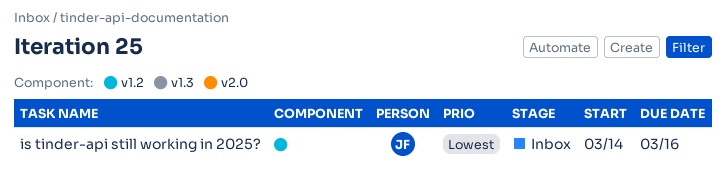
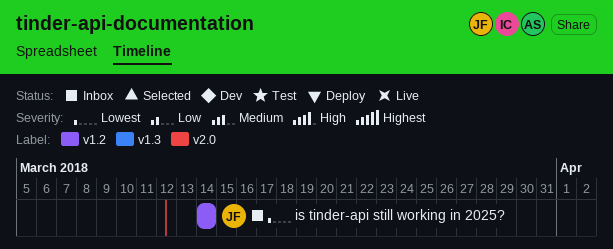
is tinder-api still working in 2025?, due: Mar 16 -> Mar 14

